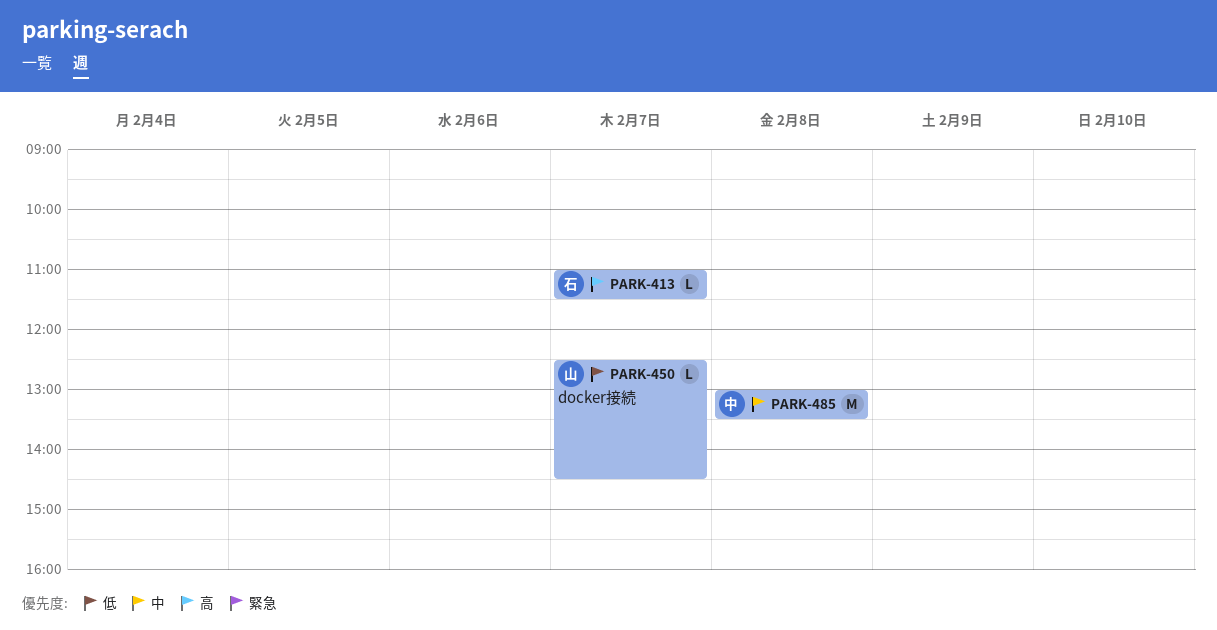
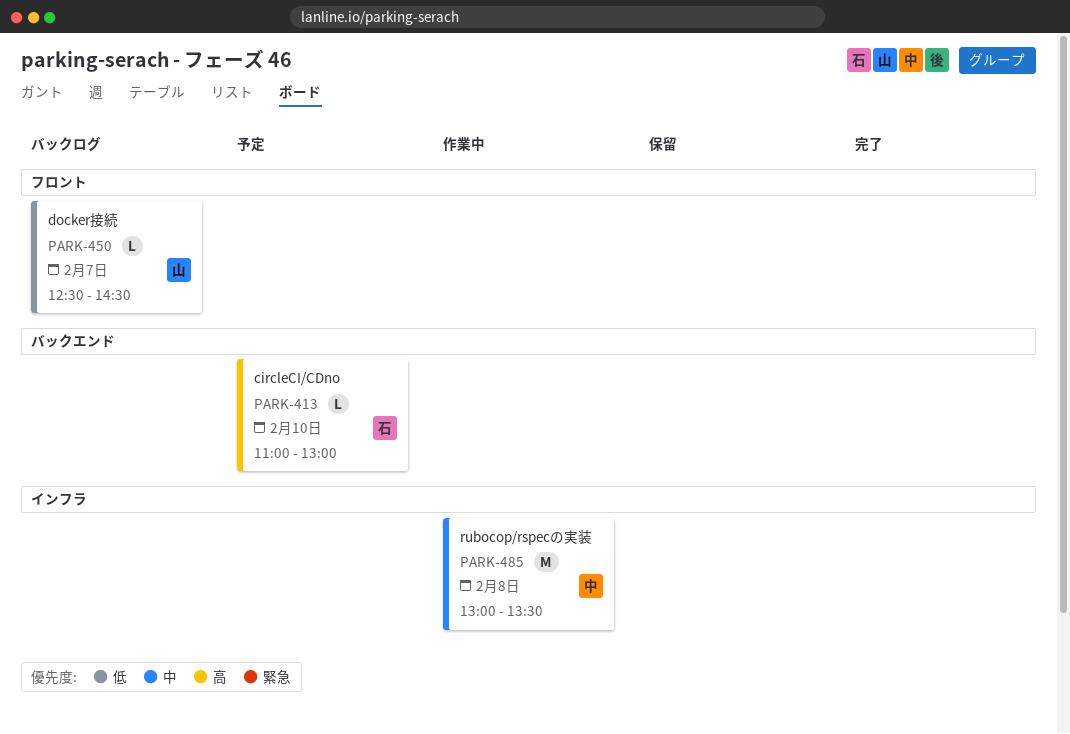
PARK-413, day: Feb 7 -> Feb 10
PARK-413, ends: 11:30 -> 13:00

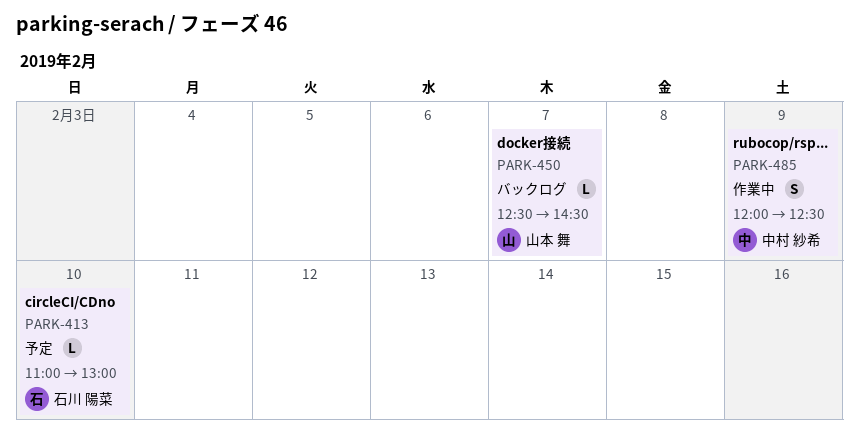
PARK-485, estimate: M -> S
PARK-485, day: Feb 8 -> Feb 9
PARK-485, begins: 13:00 -> 12:00
PARK-485, ends: 13:30 -> 12:30

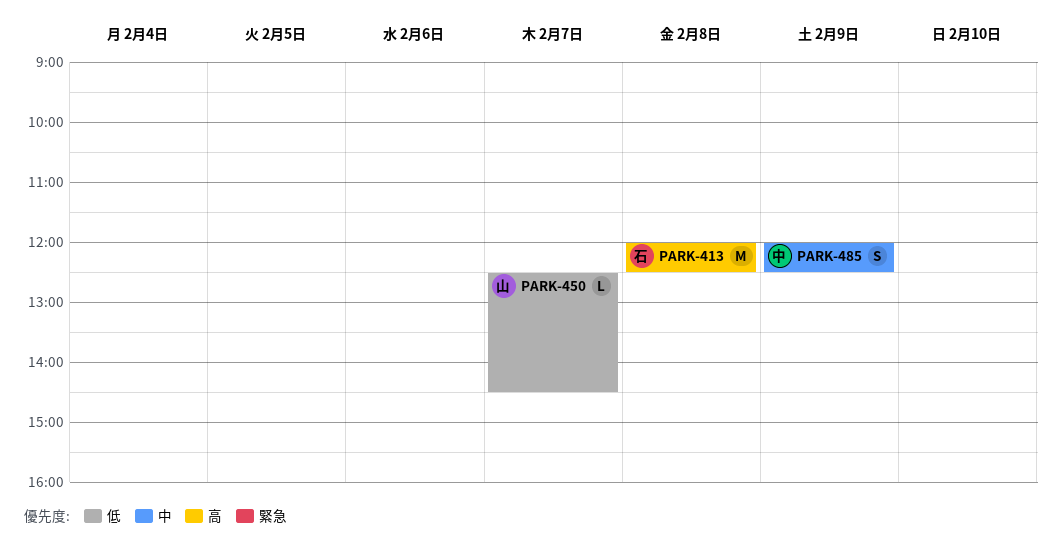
PARK-413, estimate: L -> M
PARK-413, day: Feb 10 -> Feb 8
PARK-413, begins: 11:00 -> 12:00
PARK-413, ends: 13:00 -> 12:30

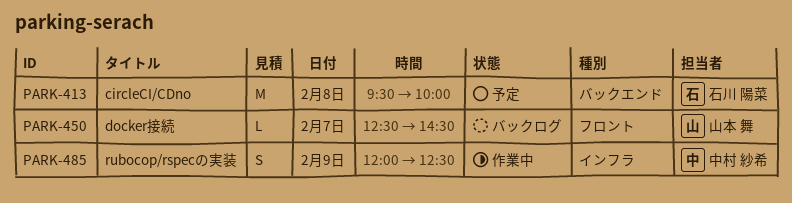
PARK-413, begins: 12:00 -> 09:30
PARK-413, ends: 12:30 -> 10:00

